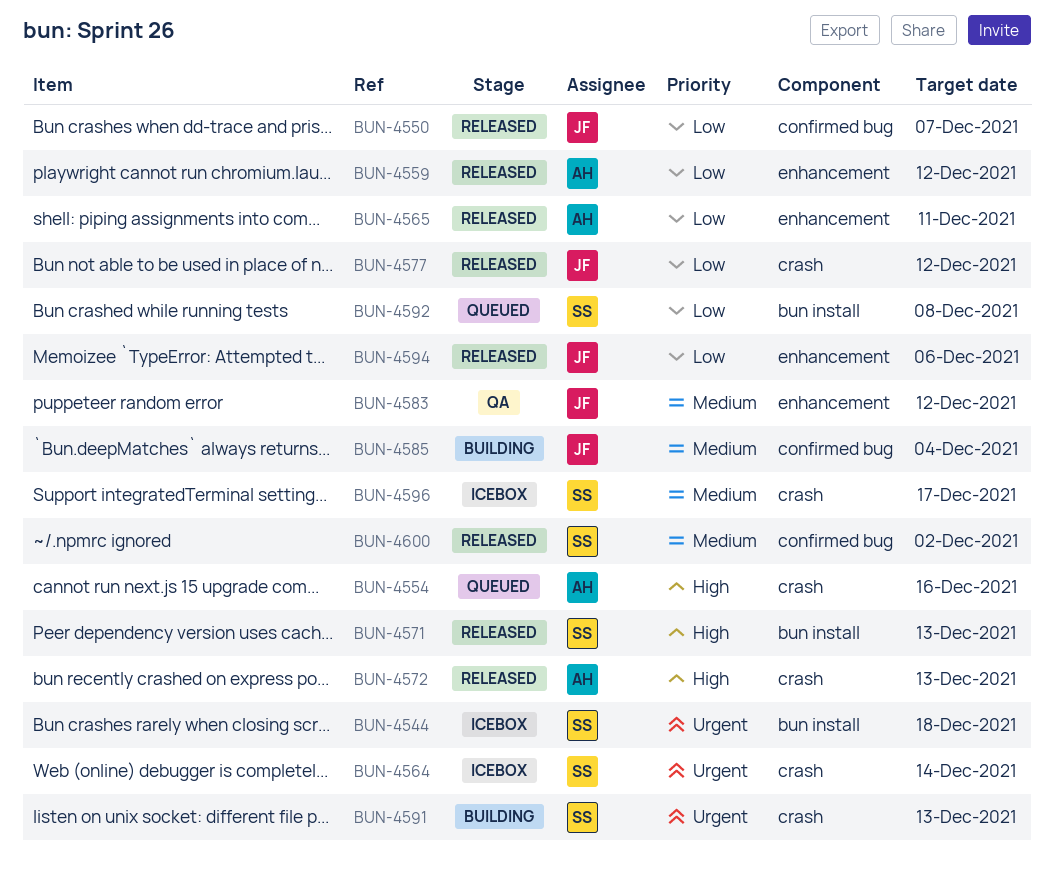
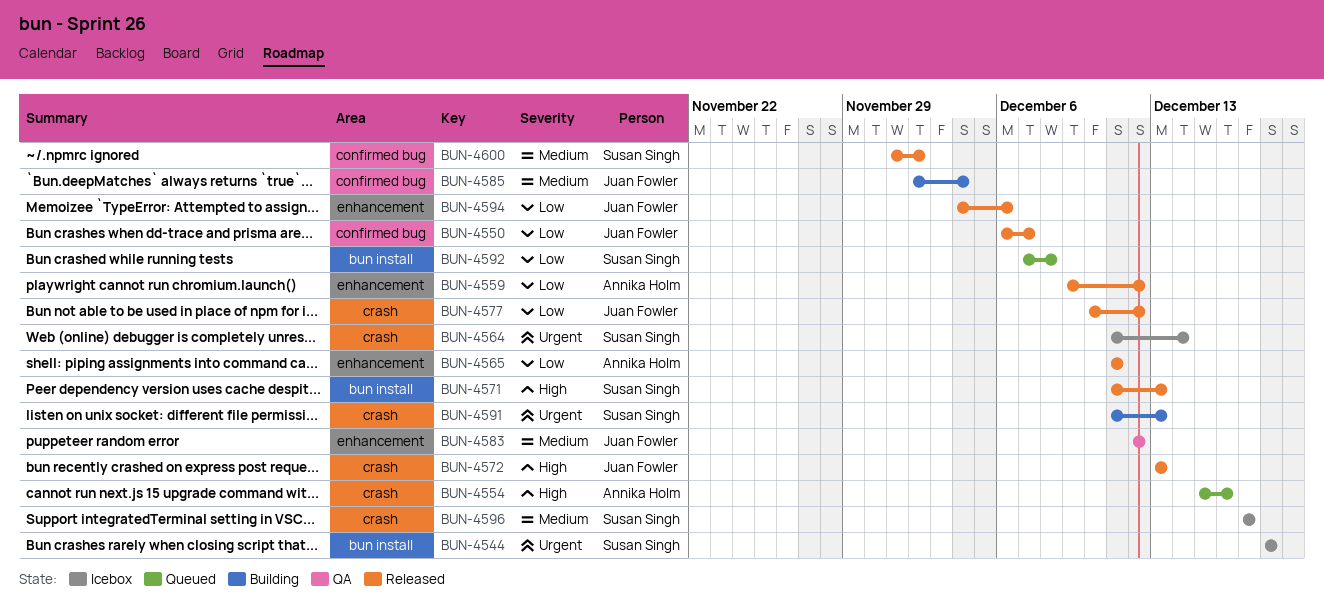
BUN-4572, owner: Annika Holm -> Juan Fowler

